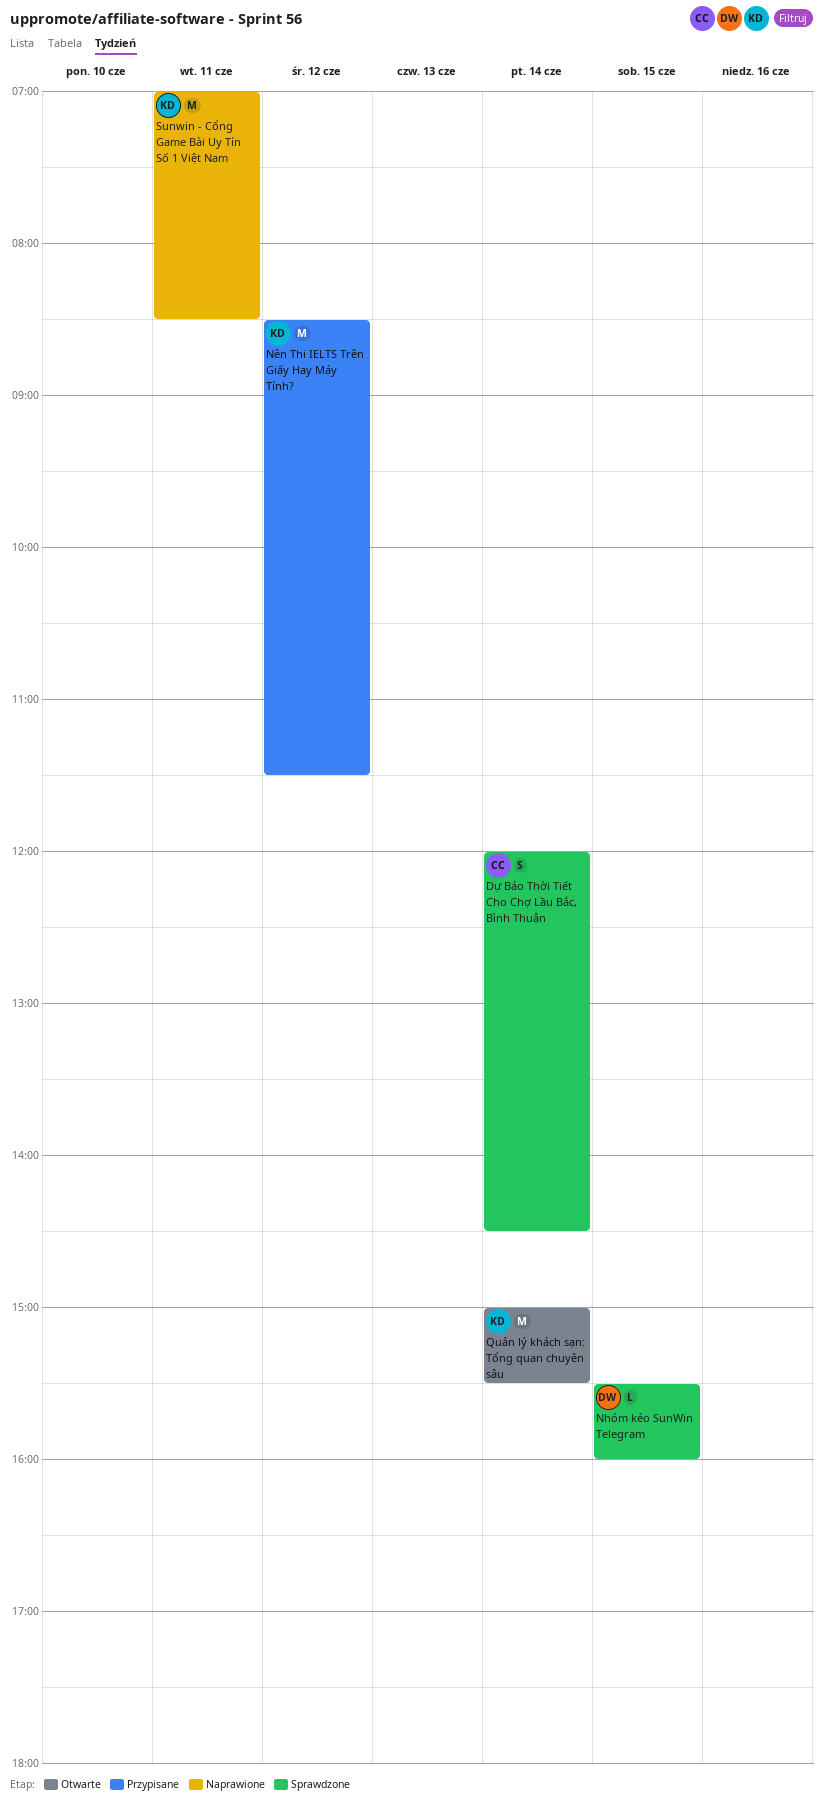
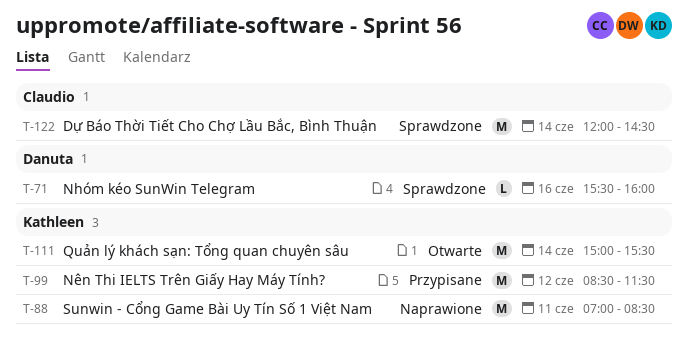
Dự Báo Thời Tiết Cho Chợ Lầu Bắc, Bình Thuận, estimate: S -> M
Nhóm kéo SunWin Telegram, day: Jun 15 -> Jun 16

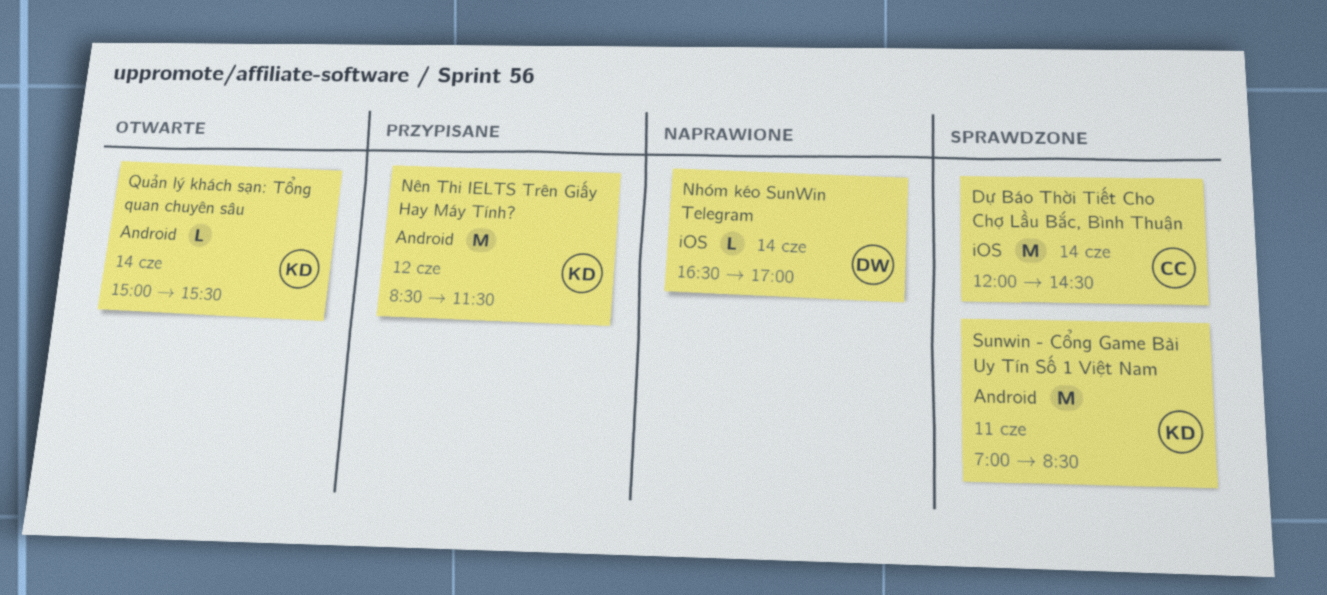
Nhóm kéo SunWin Telegram, status: Sprawdzone -> Naprawione
Nhóm kéo SunWin Telegram, day: Jun 16 -> Jun 14
Nhóm kéo SunWin Telegram, begins: 15:30 -> 16:30
Nhóm kéo SunWin Telegram, ends: 16:00 -> 17:00
Quản lý khách sạn: Tổng quan chuyên sâu, estimate: M -> L
Sunwin - Cổng Game Bài Uy Tín Số 1 Việt Nam, status: Naprawione -> Sprawdzone

